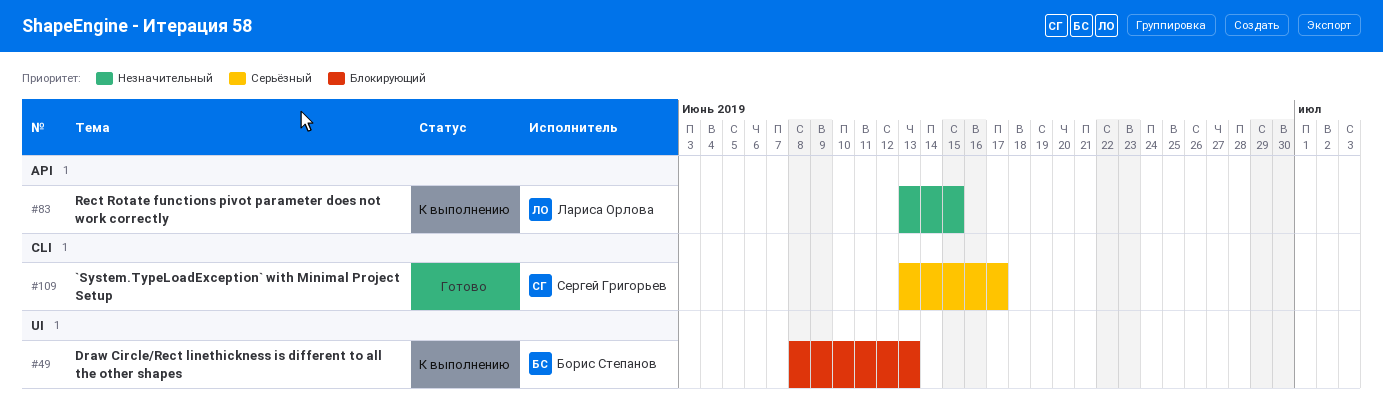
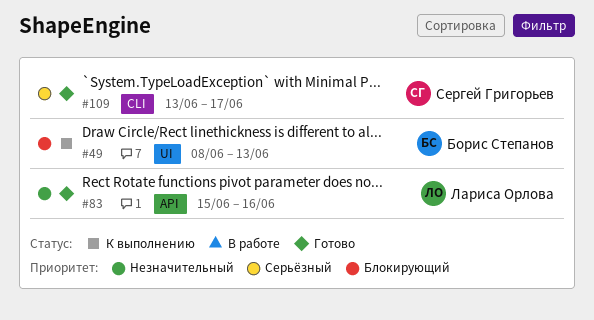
#83, status: К выполнению -> Готово
#83, start: Jun 13 -> Jun 15
#83, due: Jun 15 -> Jun 16

